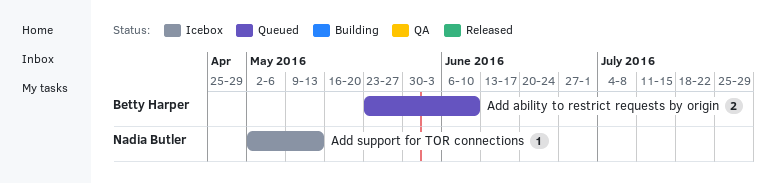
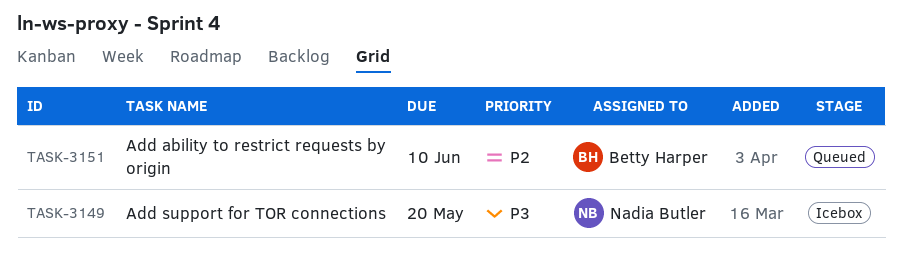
Add support for TOR connections, due: May 13 -> May 20

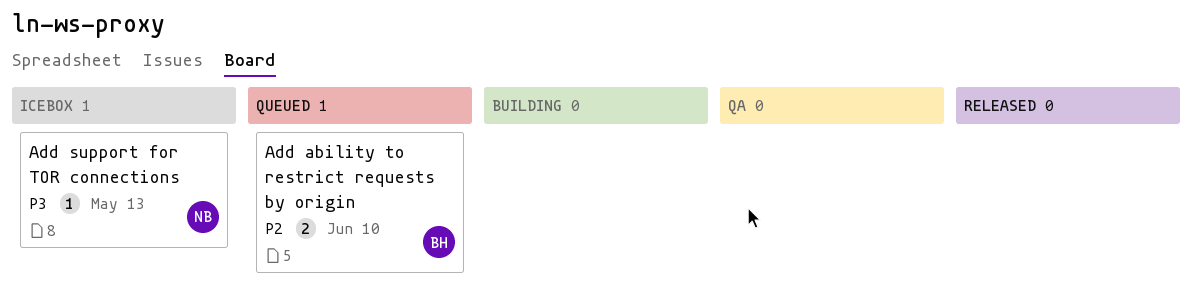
Add support for TOR connections, due: May 20 -> May 13

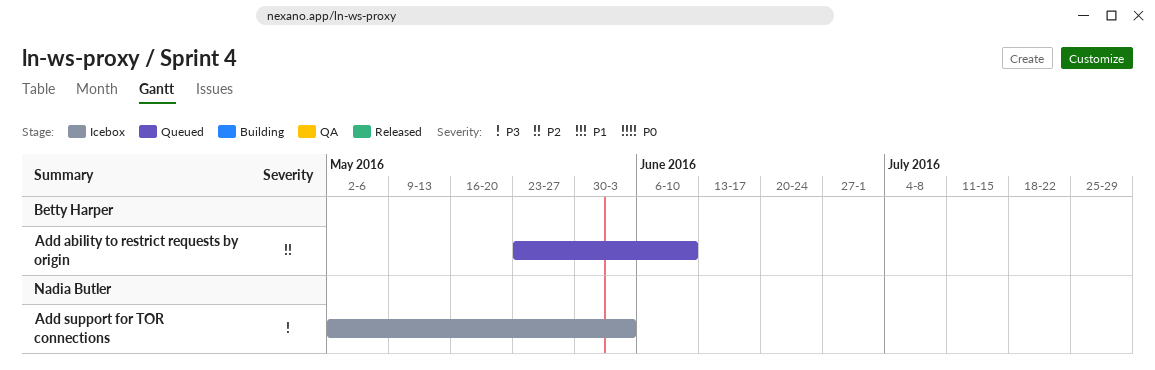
Add support for TOR connections, due: May 13 -> Jun 3

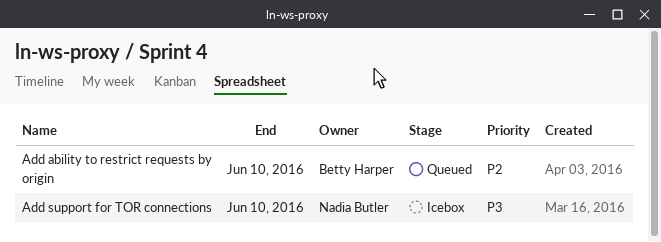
Add support for TOR connections, due: Jun 3 -> Jun 10

